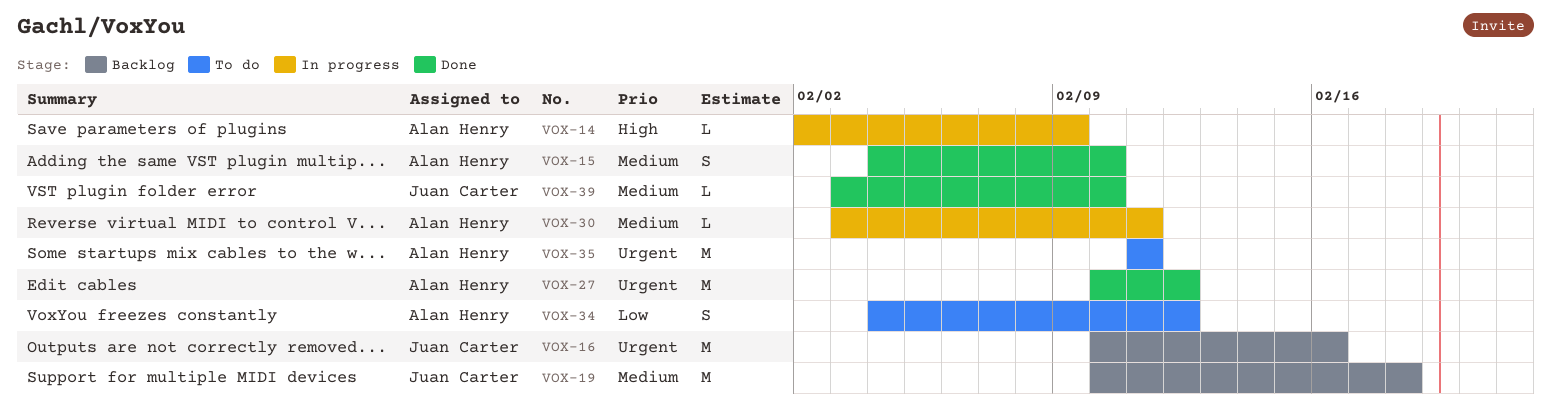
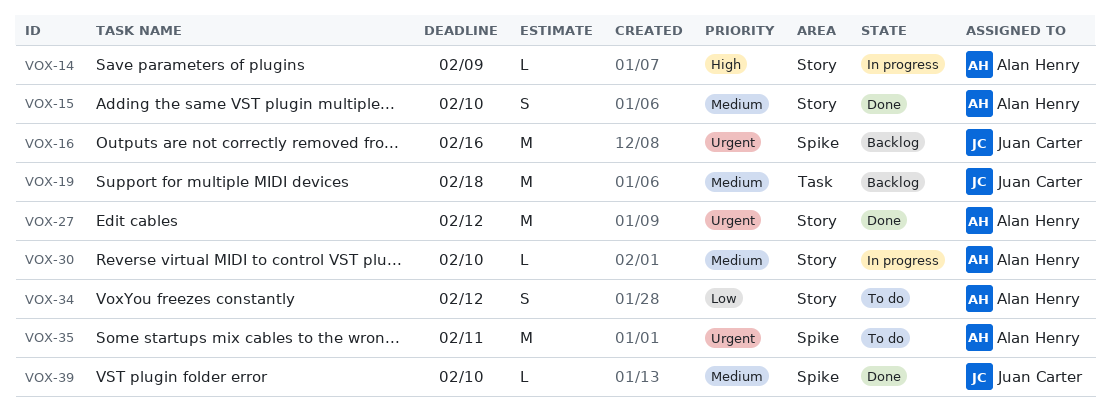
VOX-30, due: Feb 11 -> Feb 10

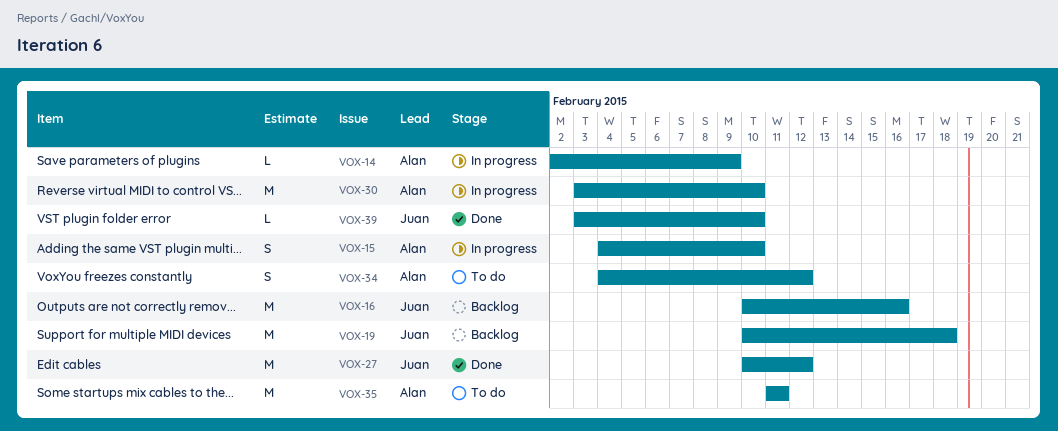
VOX-15, status: Done -> In progress
VOX-27, owner: Alan Henry -> Juan Carter
VOX-30, estimate: L -> M

